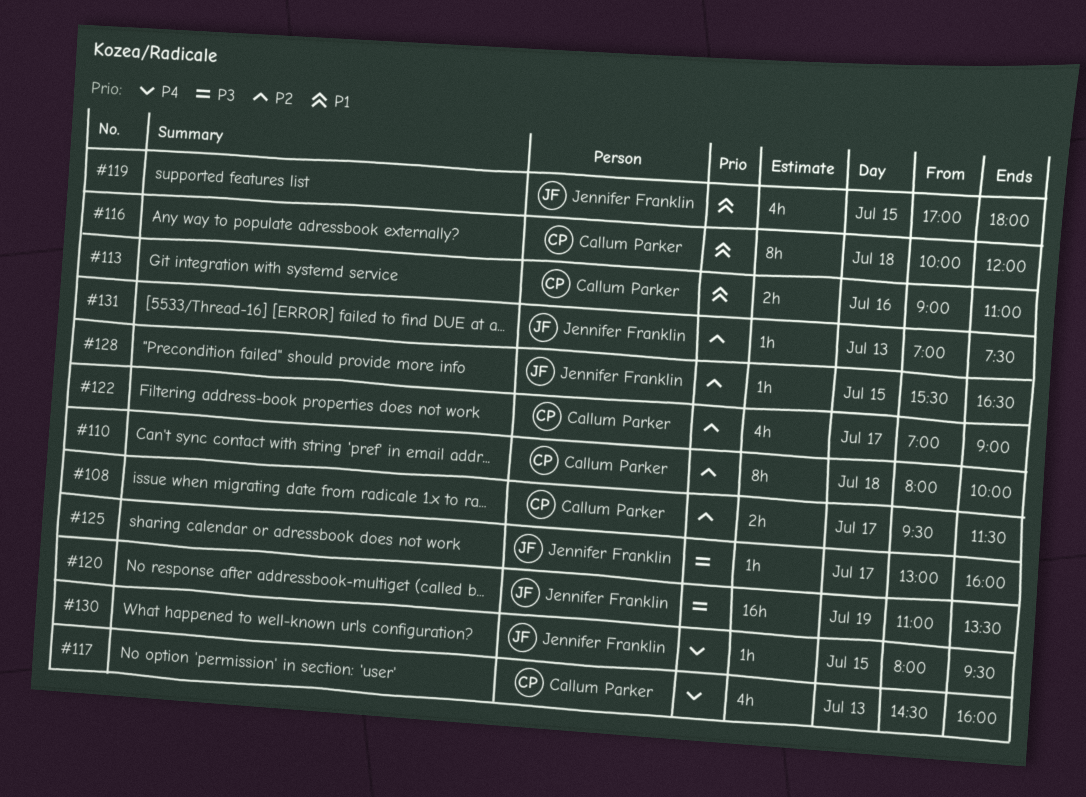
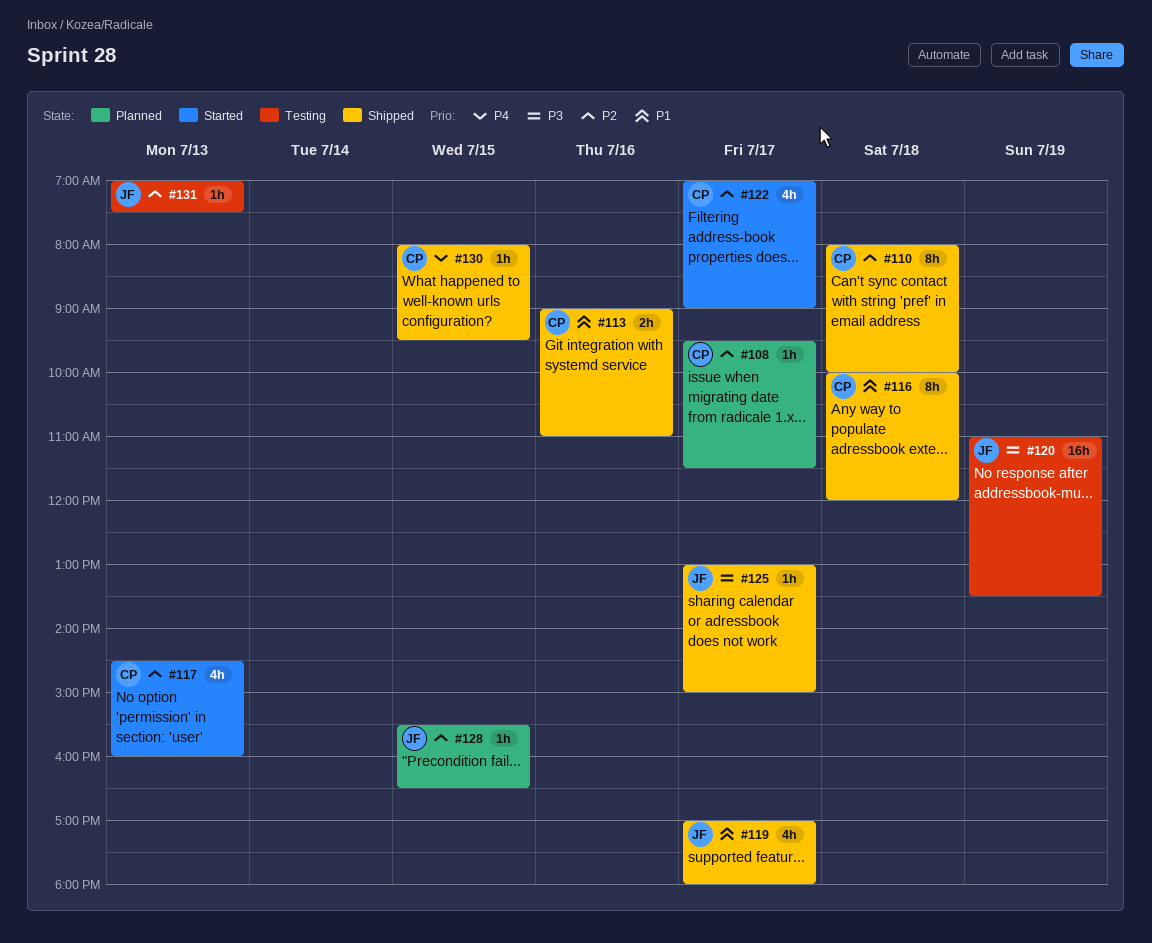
#108, estimate: 2h -> 1h
#117, priority: P4 -> P2
#119, day: Jul 15 -> Jul 17
#125, ends: 16:00 -> 15:00
#130, owner: Jennifer Franklin -> Callum Parker

